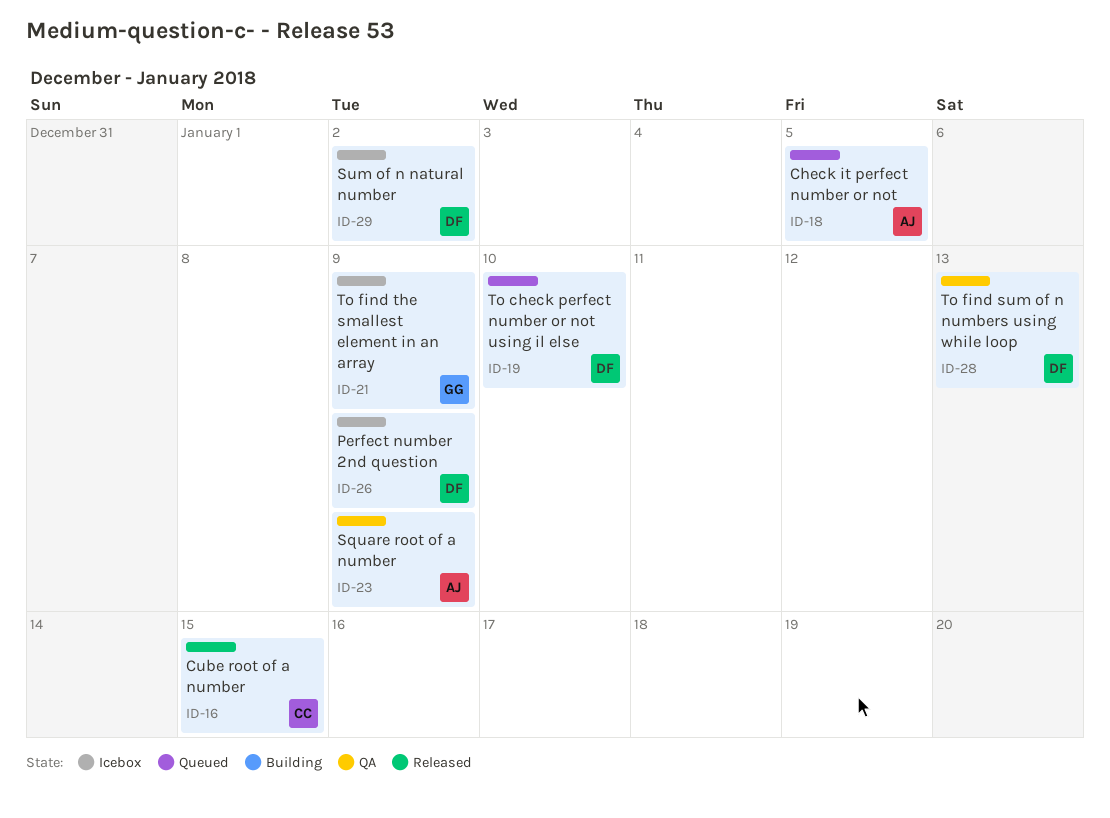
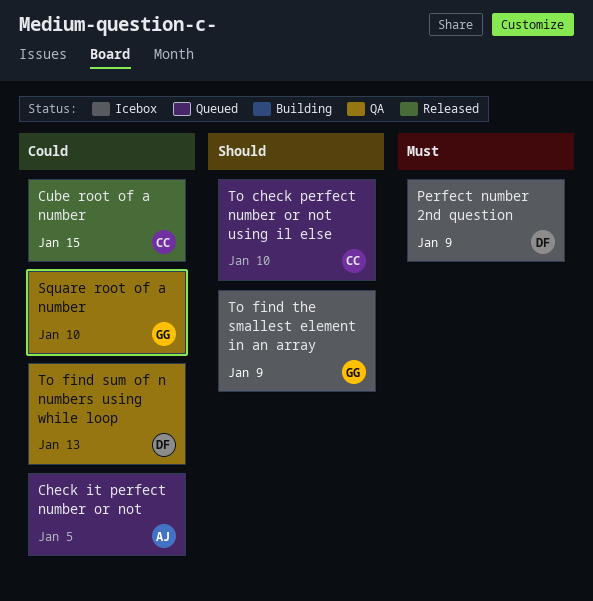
Square root of a number, owner: AJ -> GG
Square root of a number, due: Jan 9 -> Jan 10
Sum of n natural number: present -> none
To check perfect number or not using il else, owner: DF -> CC

